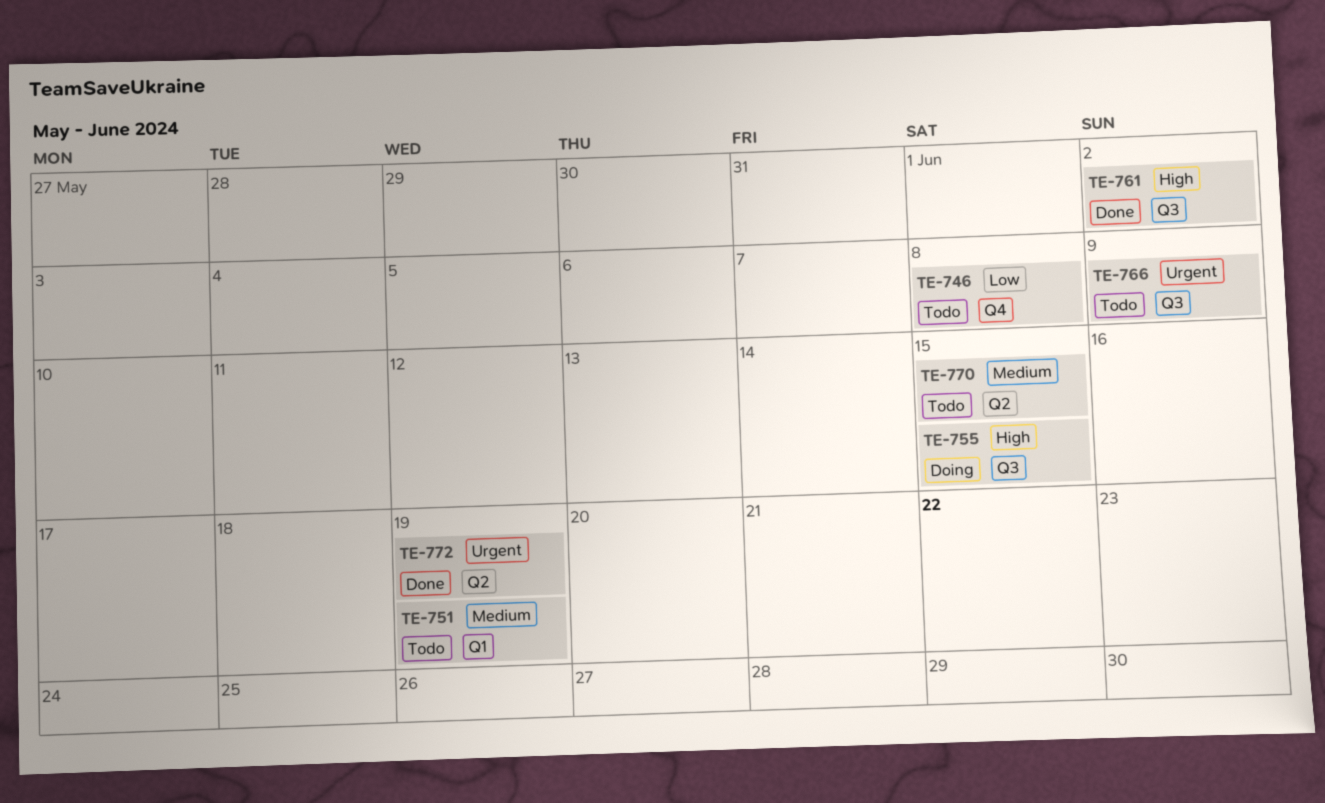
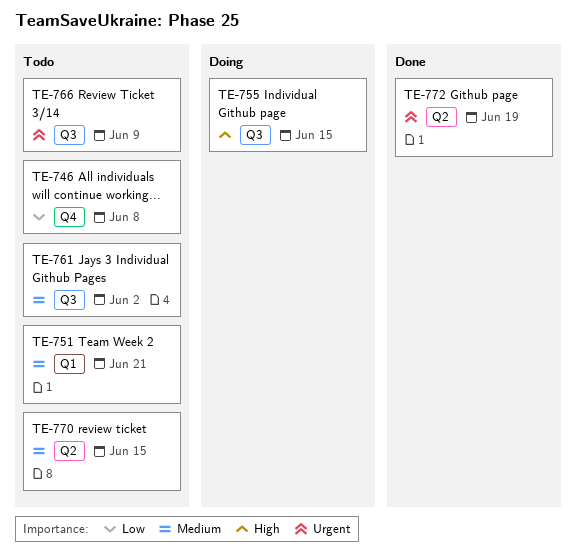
TE-751, due: Jun 19 -> Jun 21
TE-761, status: Done -> Todo
TE-761, priority: High -> Medium

